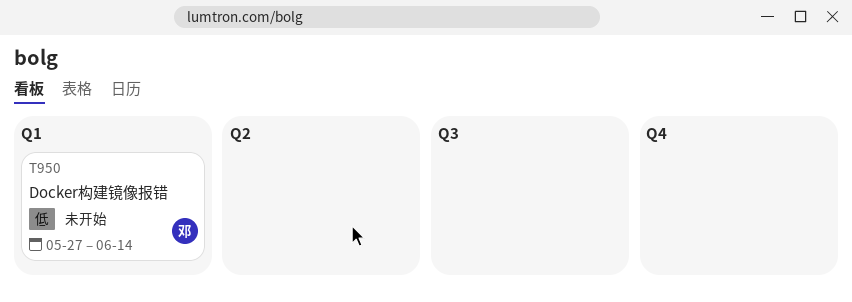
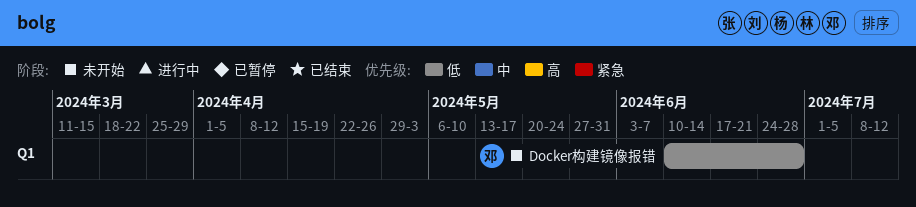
Docker构建镜像报错, start: May 27 -> Jun 10
Docker构建镜像报错, due: Jun 14 -> Jun 28

